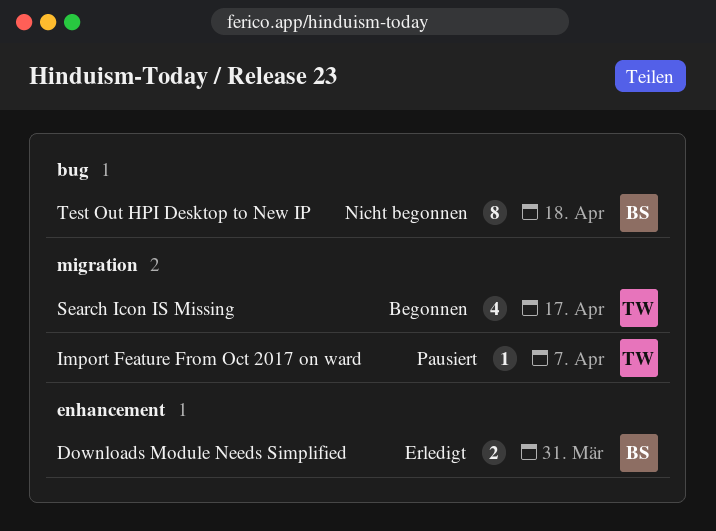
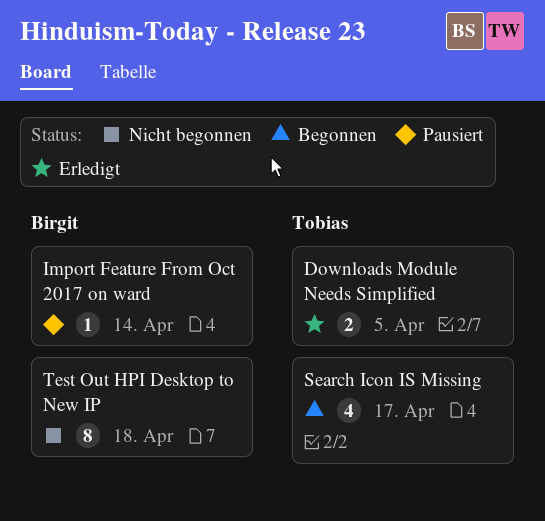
Downloads Module Needs Simplified, owner: Birgit -> Tobias
Downloads Module Needs Simplified, due: Mar 31 -> Apr 5
Import Feature From Oct 2017 on ward, owner: Tobias -> Birgit
Import Feature From Oct 2017 on ward, due: Apr 7 -> Apr 14

